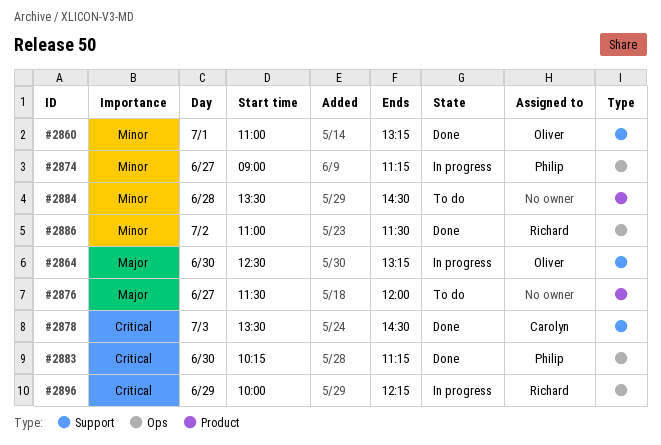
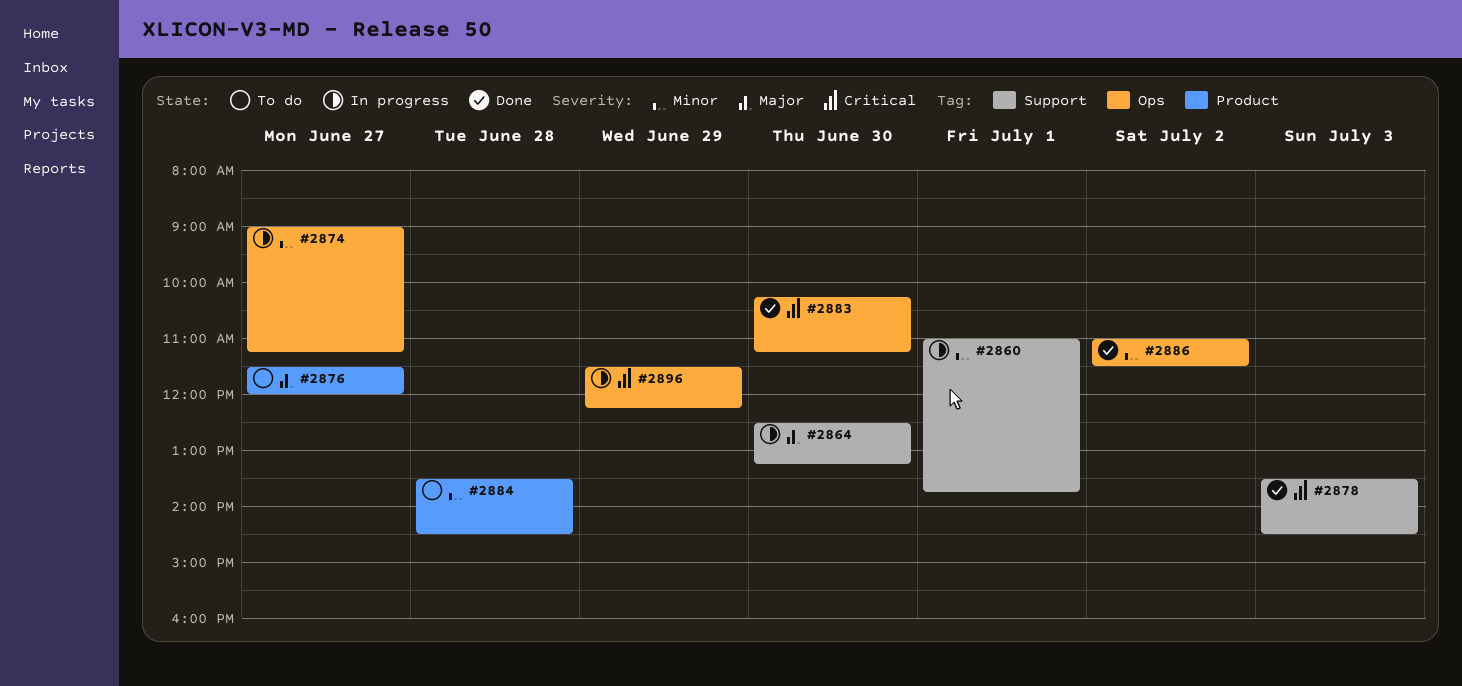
#2860, status: Done -> In progress
#2860, ends: 13:15 -> 13:45
#2896, begins: 10:00 -> 11:30

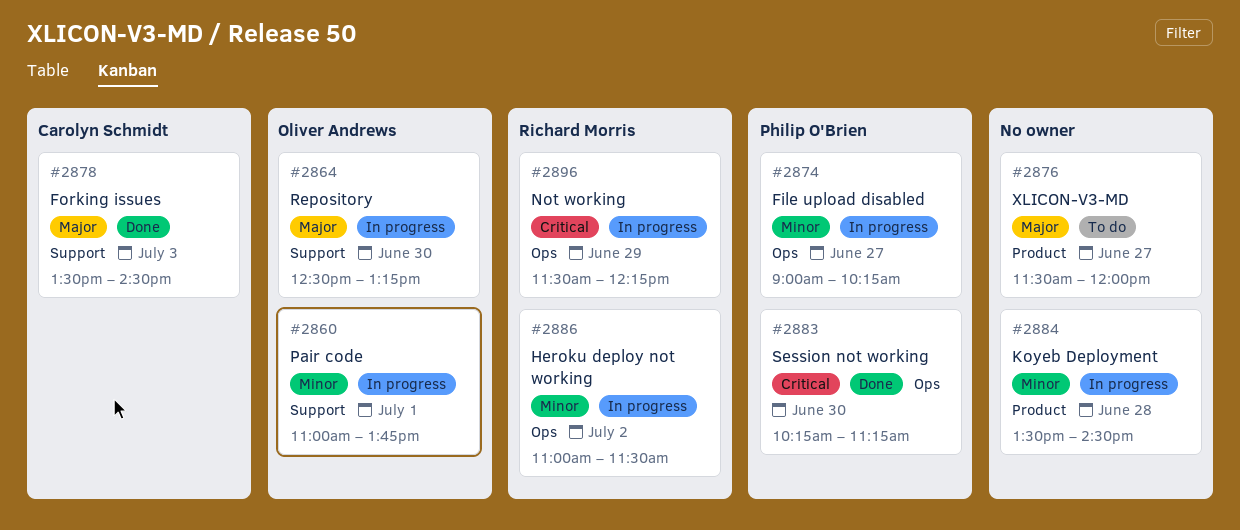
#2874, ends: 11:15 -> 10:15
#2878, priority: Critical -> Major
#2884, status: To do -> In progress
#2886, status: Done -> In progress

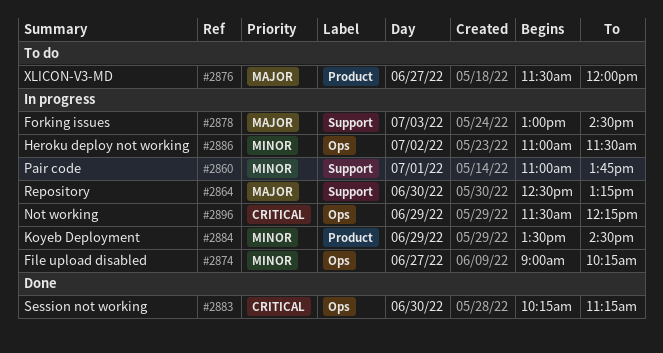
#2878, status: Done -> In progress
#2878, begins: 13:30 -> 13:00
#2884, day: Jun 28 -> Jun 29

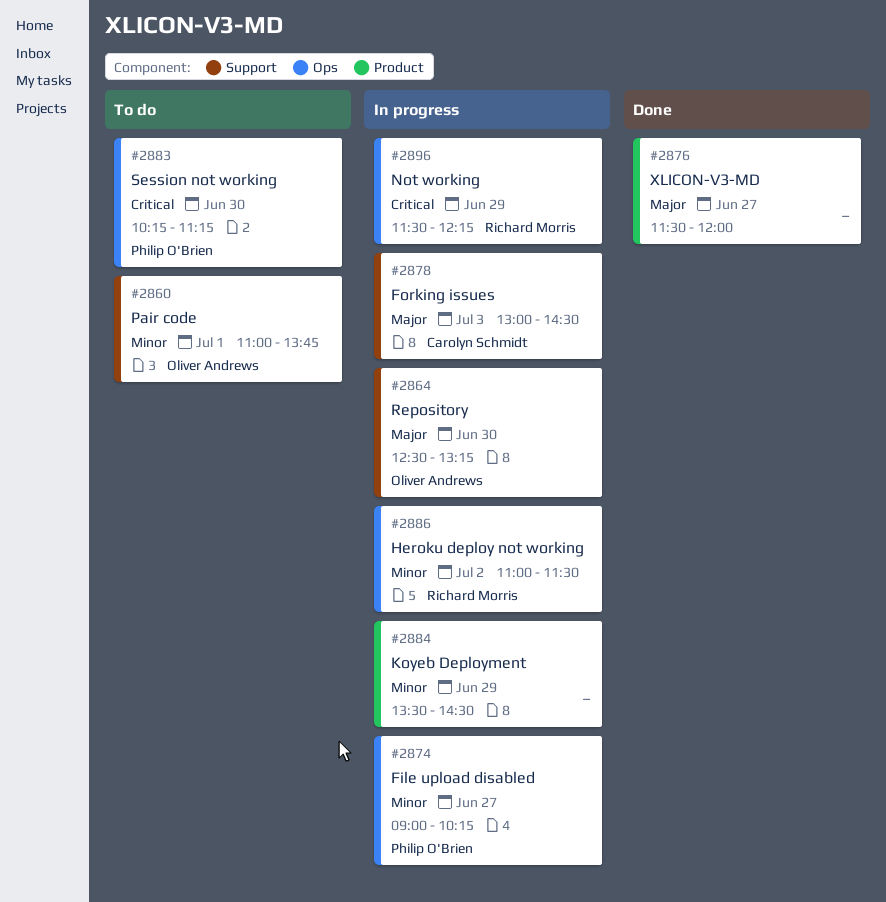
#2860, status: In progress -> To do
#2876, status: To do -> Done
#2883, status: Done -> To do

